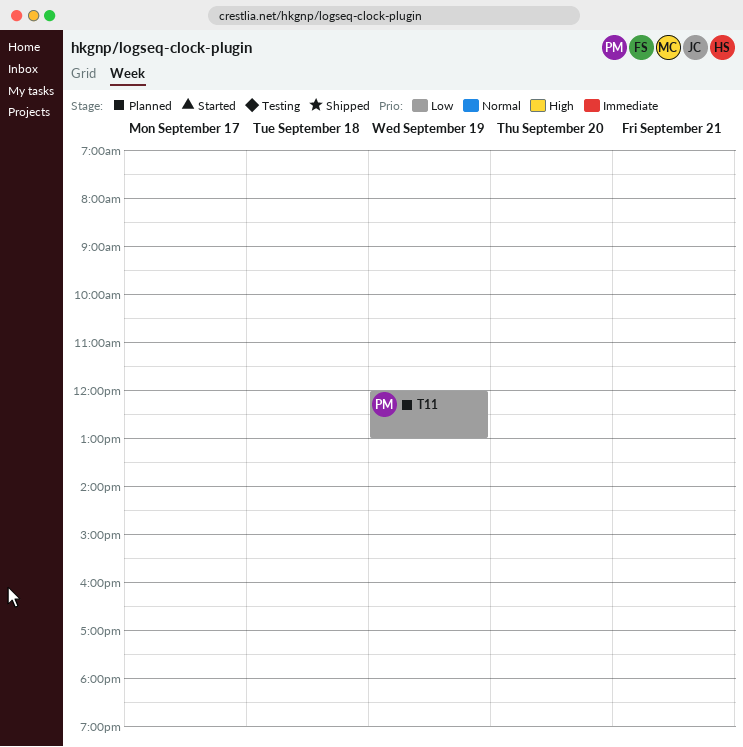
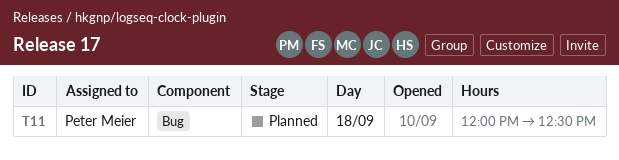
T11, day: Sep 19 -> Sep 18
T11, ends: 13:00 -> 12:30

